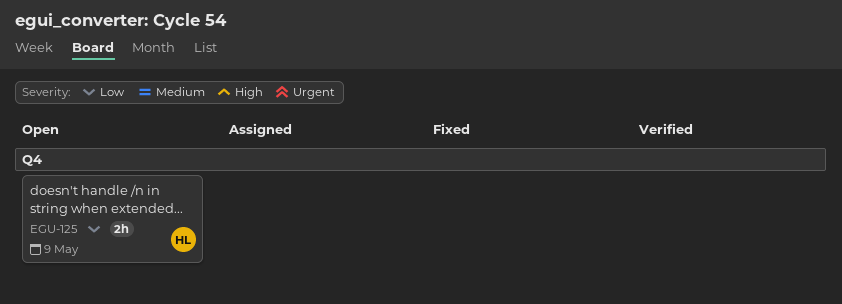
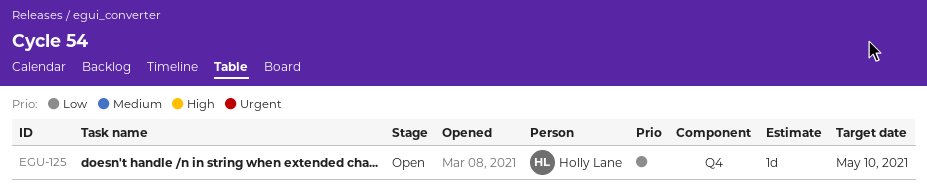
EGU-125, estimate: 2h -> 1d
EGU-125, due: May 9 -> May 10

